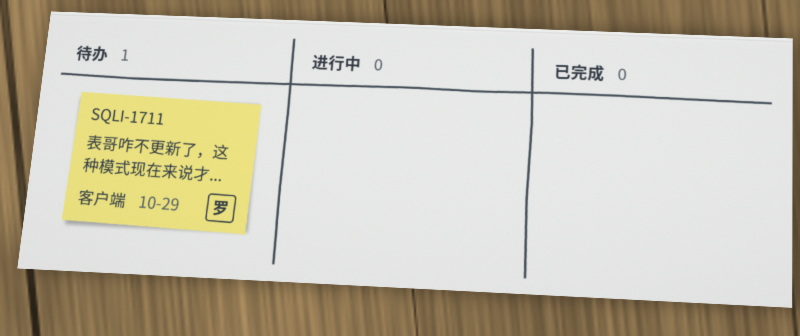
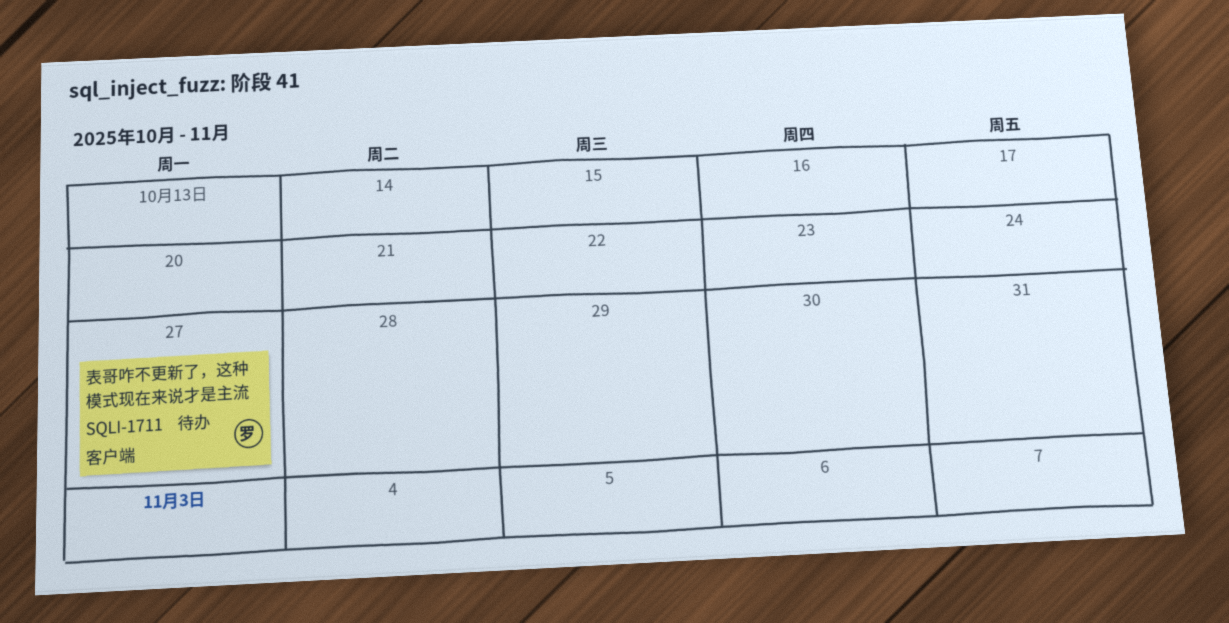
SQLI-1711, due: Oct 29 -> Oct 27

